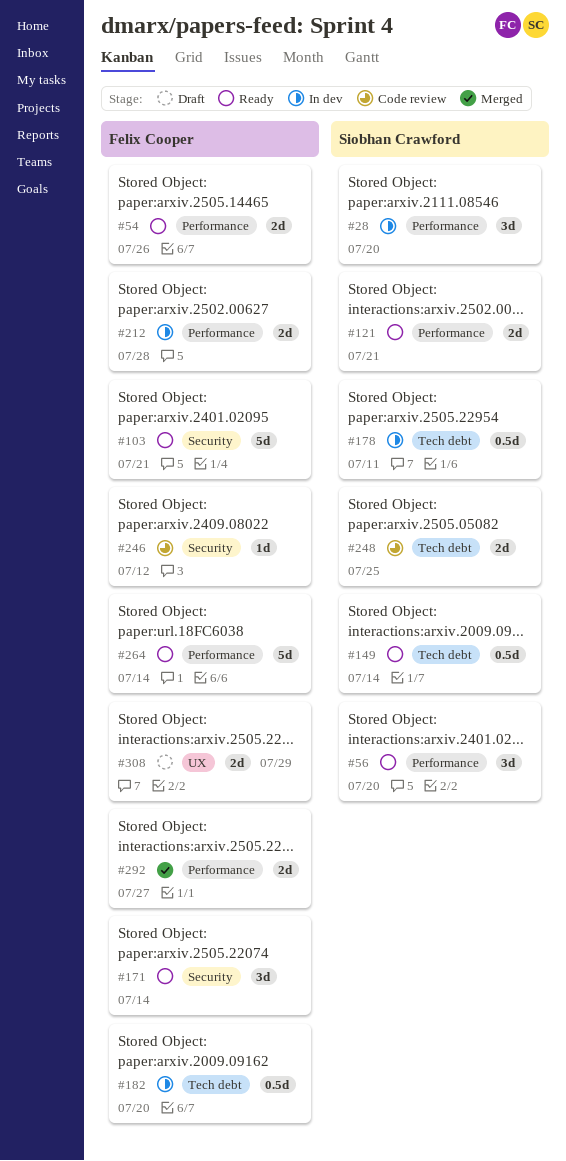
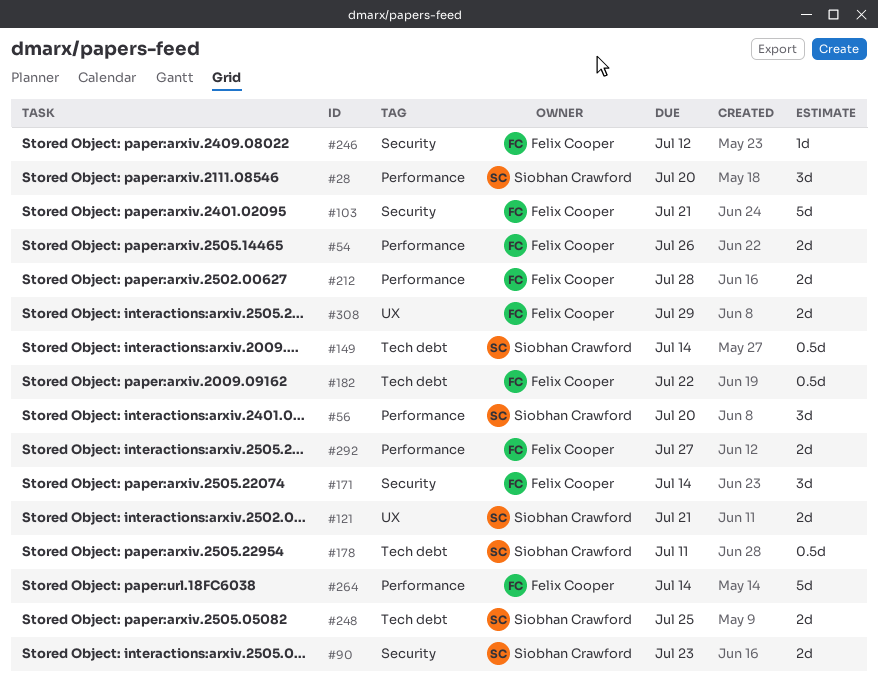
#90: none -> present
#121, label: Performance -> UX
#182, due: Jul 20 -> Jul 22

